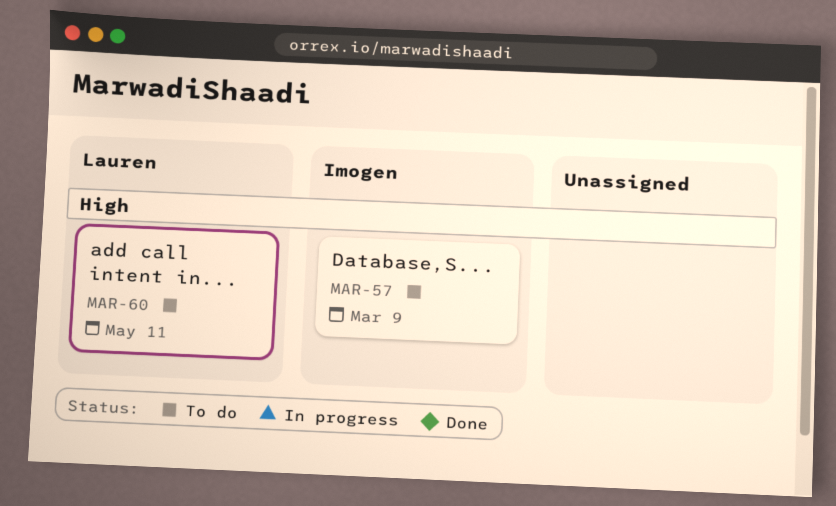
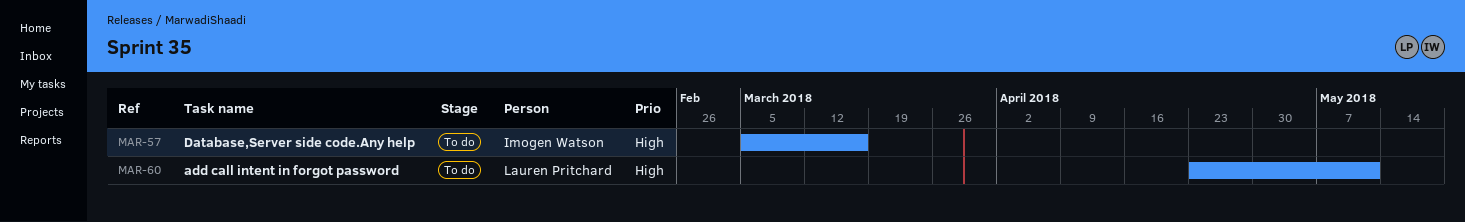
MAR-57, due: Mar 9 -> Mar 16

